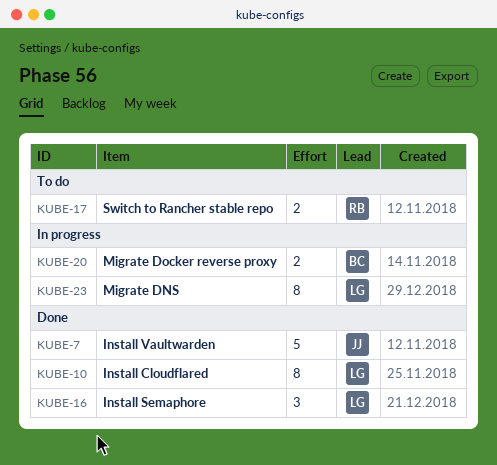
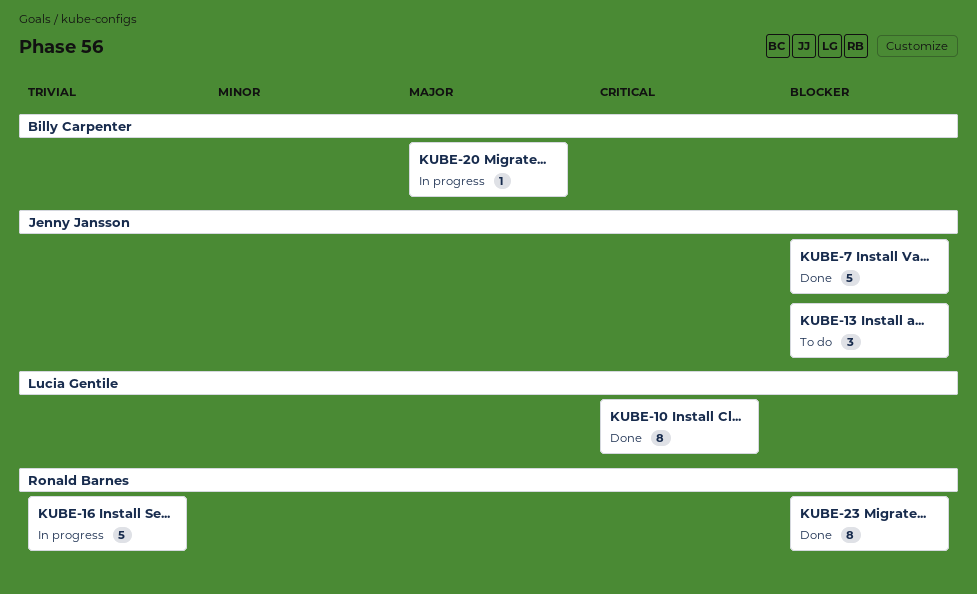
KUBE-13: none -> present
KUBE-16, status: Done -> In progress
KUBE-16, owner: Lucia Gentile -> Ronald Barnes
KUBE-16, estimate: 3 -> 5
KUBE-17: present -> none
KUBE-20, estimate: 2 -> 1
KUBE-23, status: In progress -> Done
KUBE-23, owner: Lucia Gentile -> Ronald Barnes

